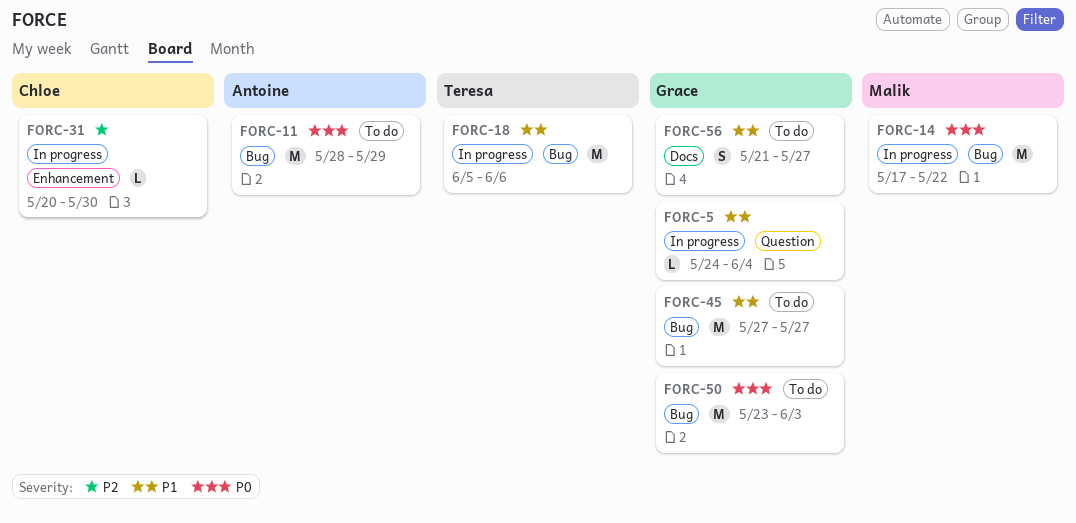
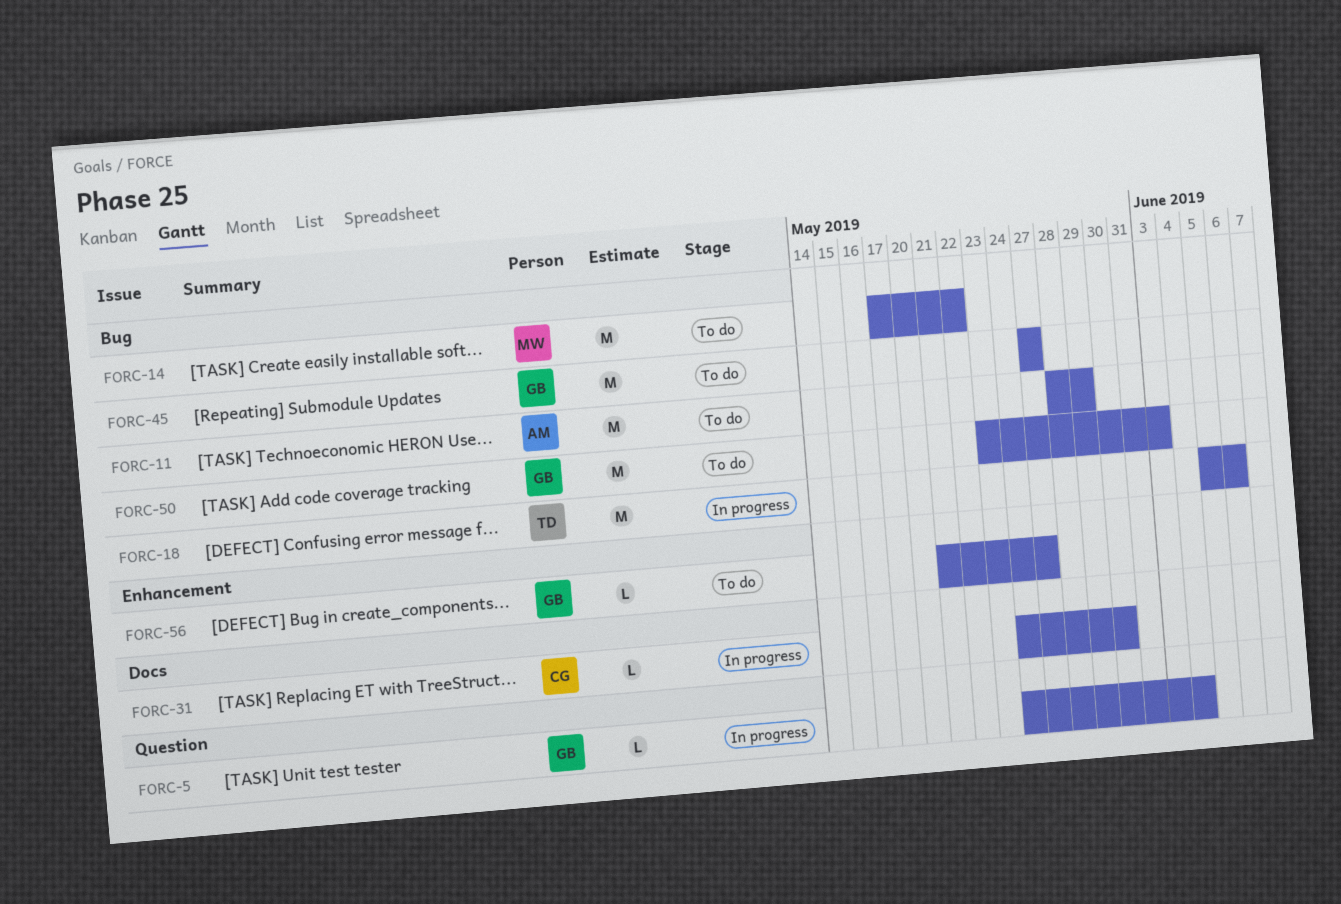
FORC-14, status: In progress -> To do
FORC-31, label: Enhancement -> Docs
FORC-31, start: May 20 -> May 24
FORC-56, label: Docs -> Enhancement
FORC-56, estimate: S -> L

